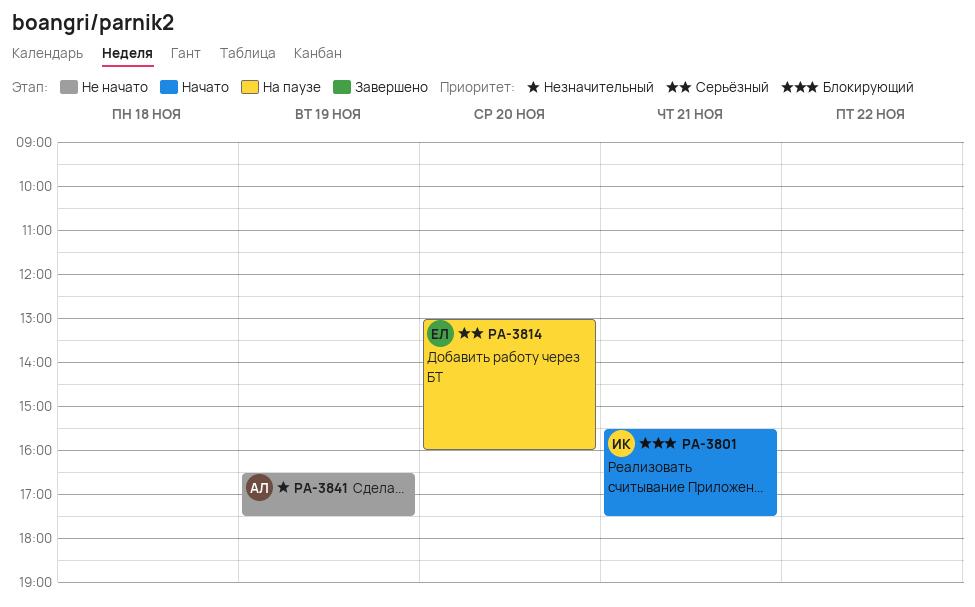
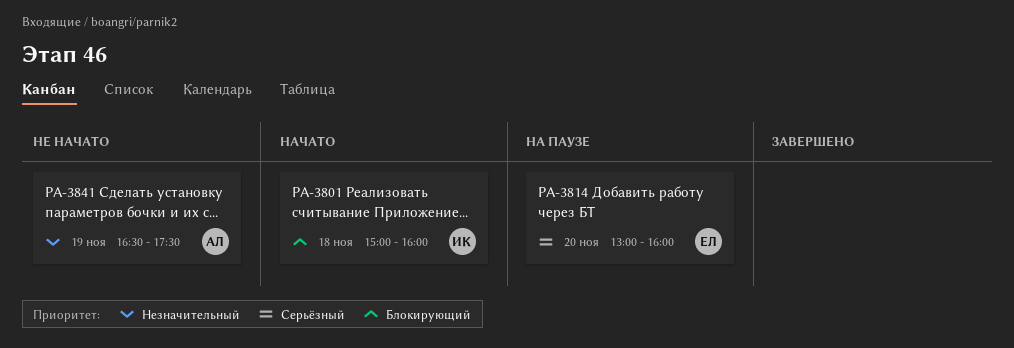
PA-3801, day: Nov 21 -> Nov 18
PA-3801, begins: 15:30 -> 15:00
PA-3801, ends: 17:30 -> 16:00

